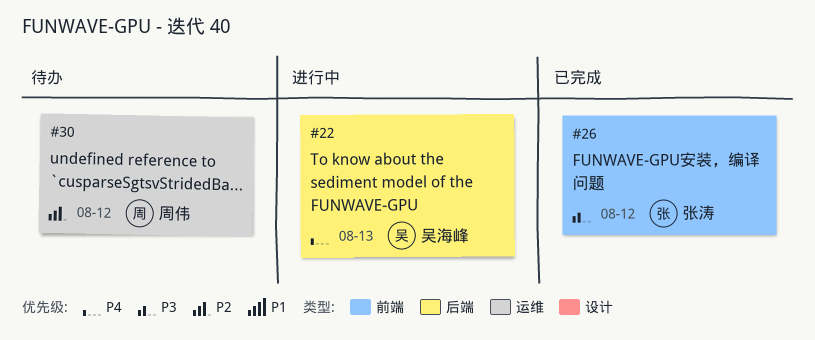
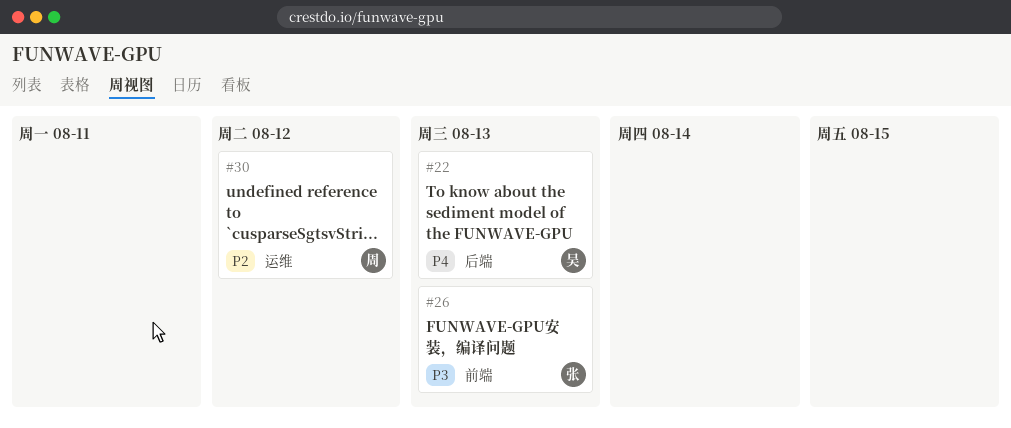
#26, due: Aug 12 -> Aug 13

